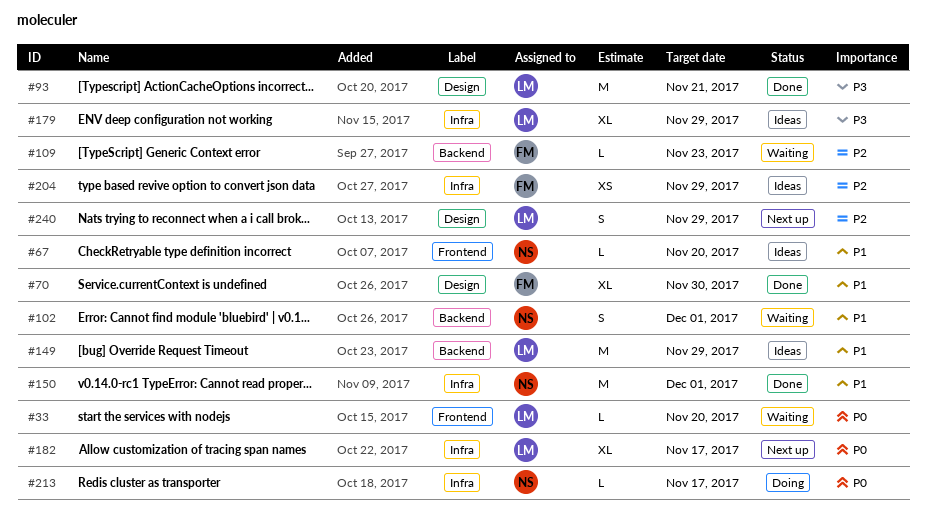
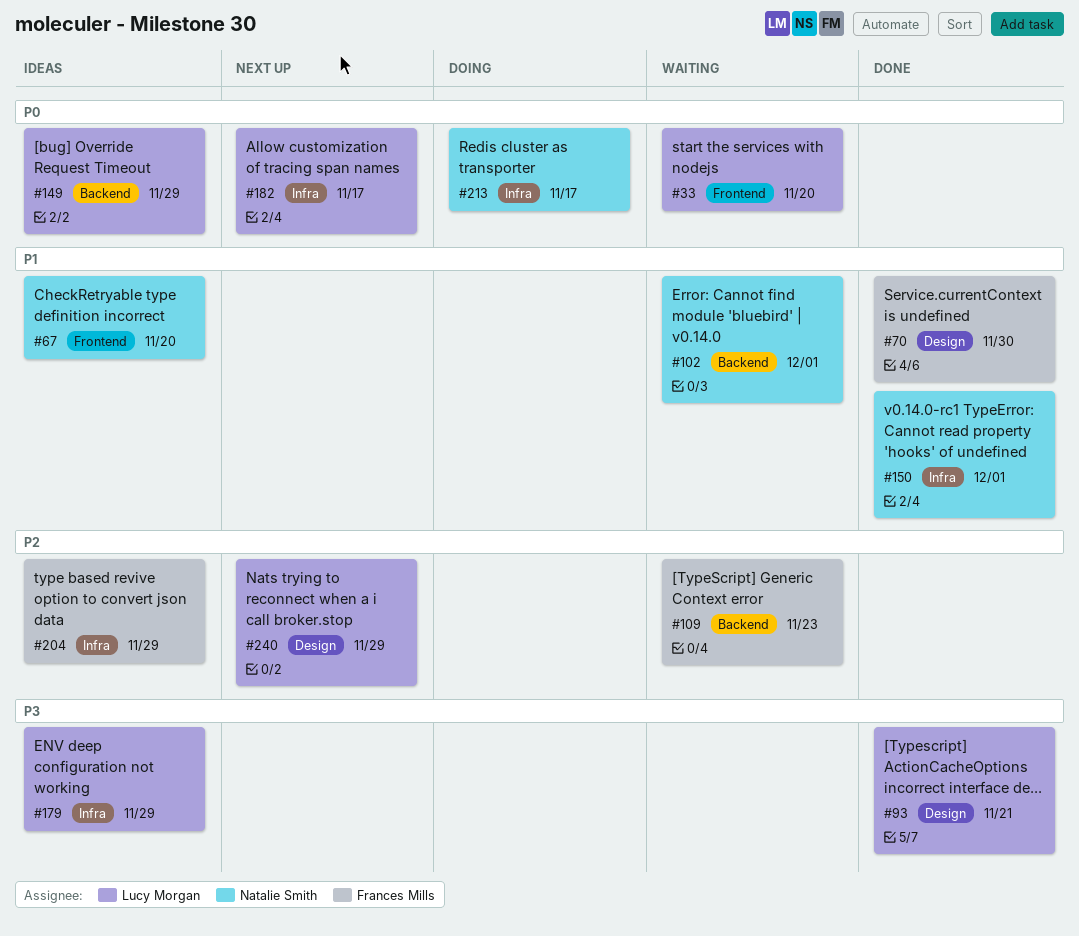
#149, priority: P1 -> P0

